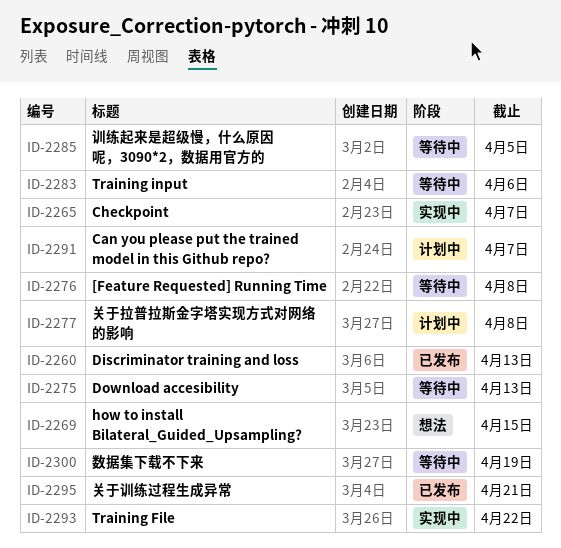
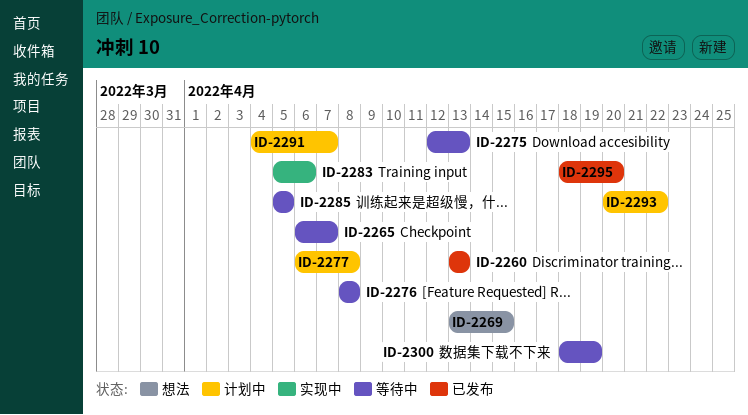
ID-2265, status: 实现中 -> 等待中
ID-2283, status: 等待中 -> 实现中
ID-2293, status: 实现中 -> 计划中
ID-2295, due: Apr 21 -> Apr 20

